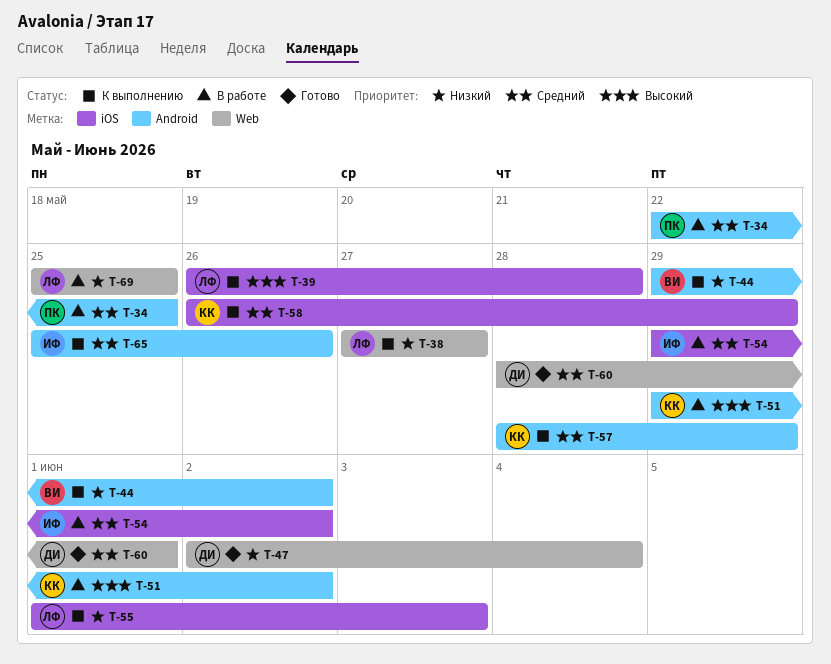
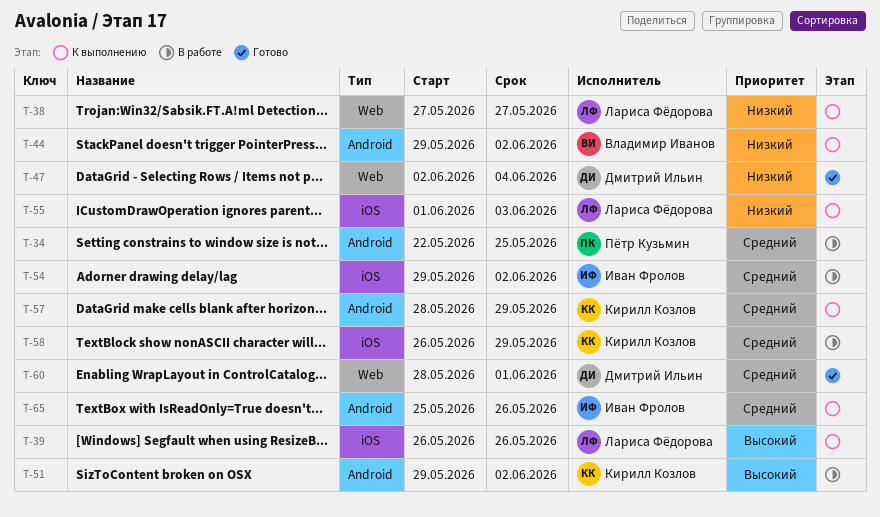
T-39, due: May 28 -> May 26
T-58, status: К выполнению -> В работе
T-69: present -> none

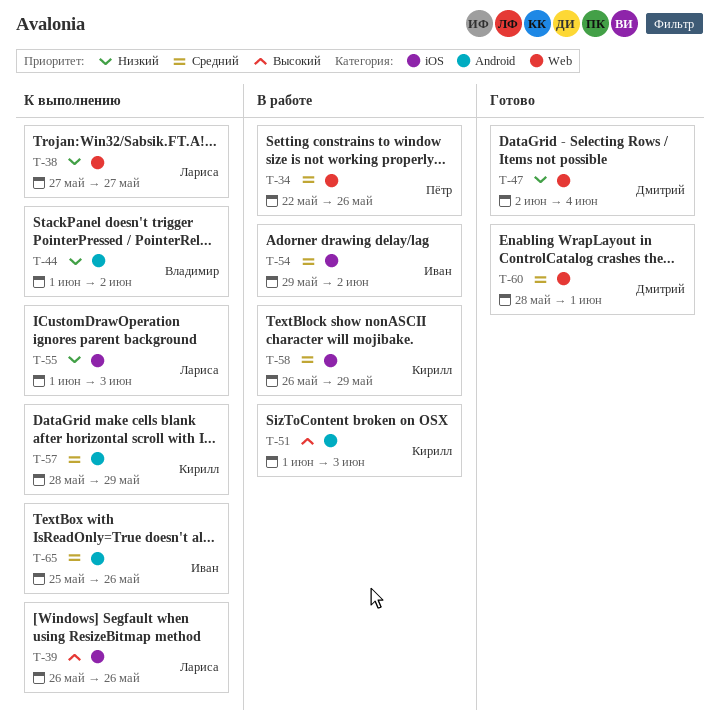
T-34, label: Android -> Web
T-34, due: May 25 -> May 26
T-44, start: May 29 -> Jun 1
T-51, start: May 29 -> Jun 1
T-51, due: Jun 2 -> Jun 3

